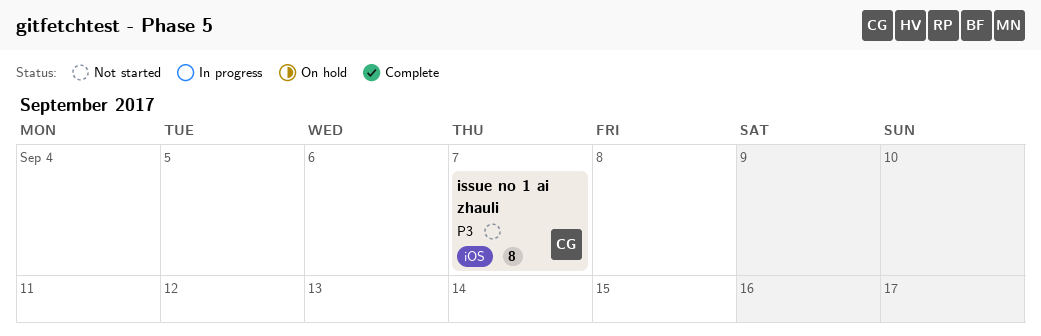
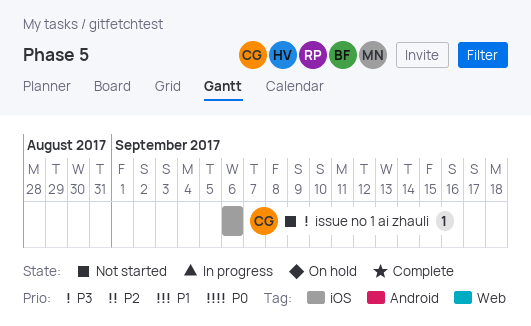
issue no 1 ai zhauli, estimate: 8 -> 1
issue no 1 ai zhauli, due: Sep 7 -> Sep 6

